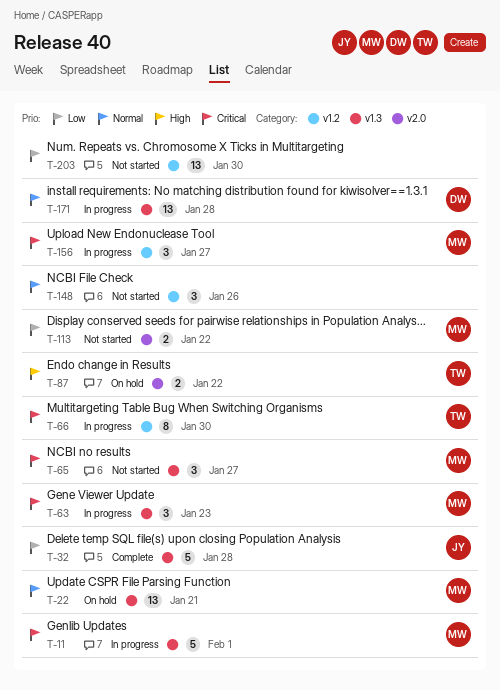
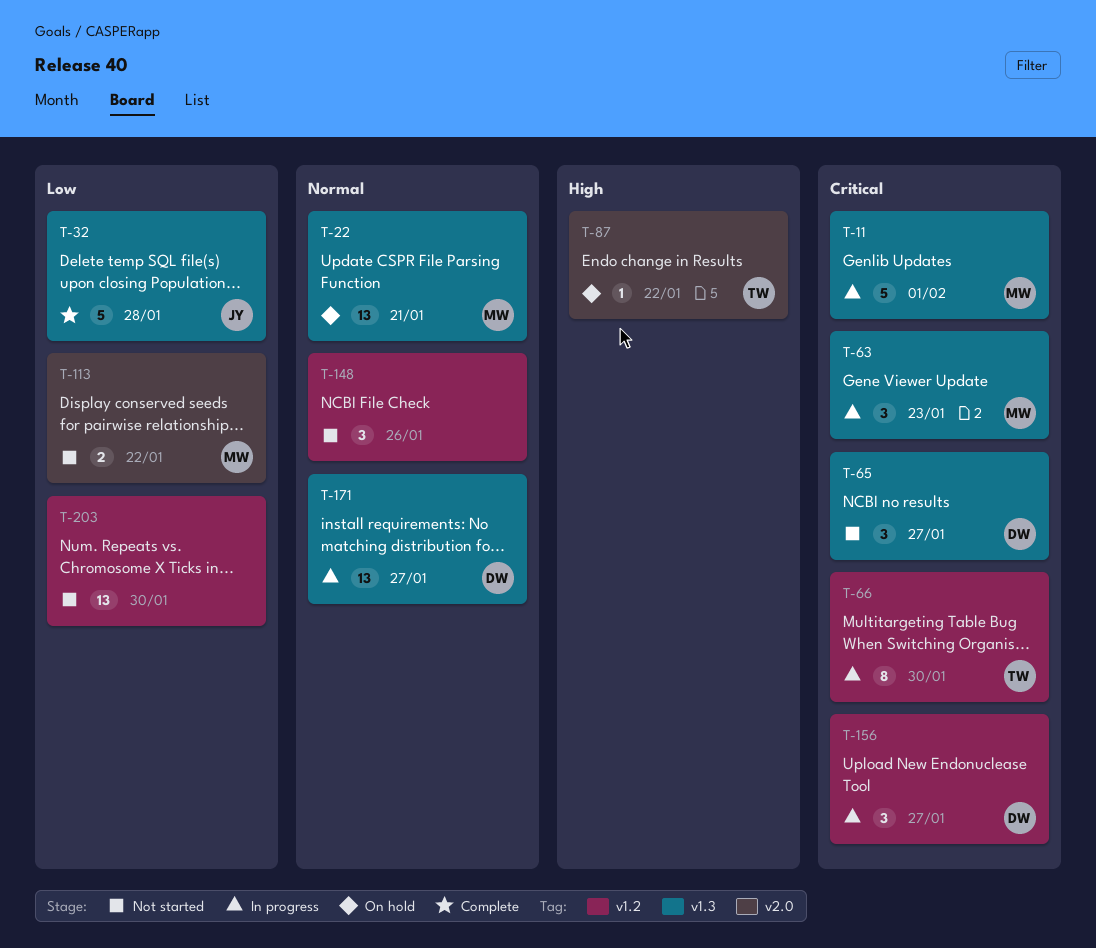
T-65, owner: MW -> DW
T-87, estimate: 2 -> 1
T-156, owner: MW -> DW
T-171, due: Jan 28 -> Jan 27

